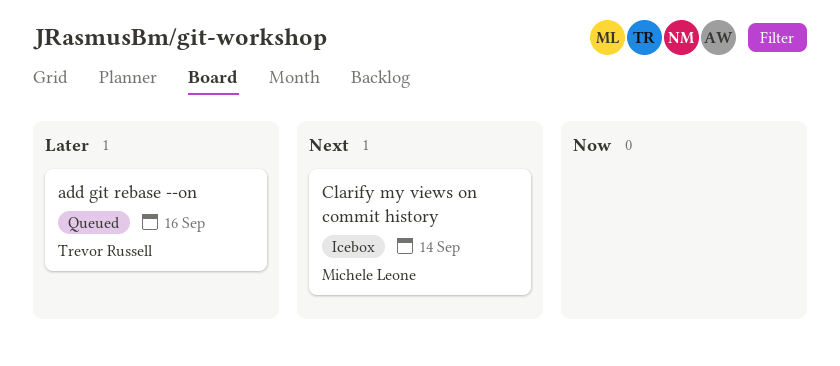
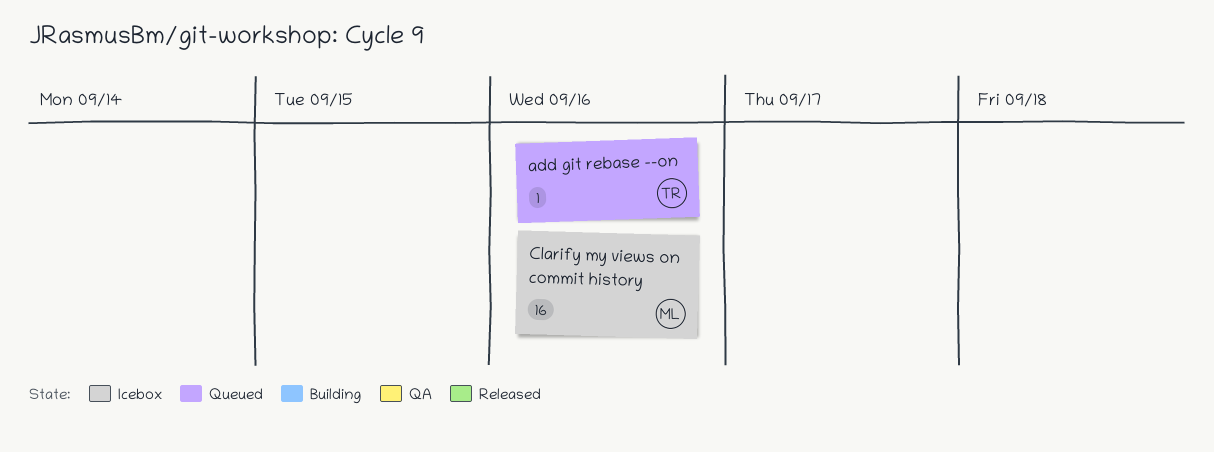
Clarify my views on commit history, due: Sep 14 -> Sep 16

